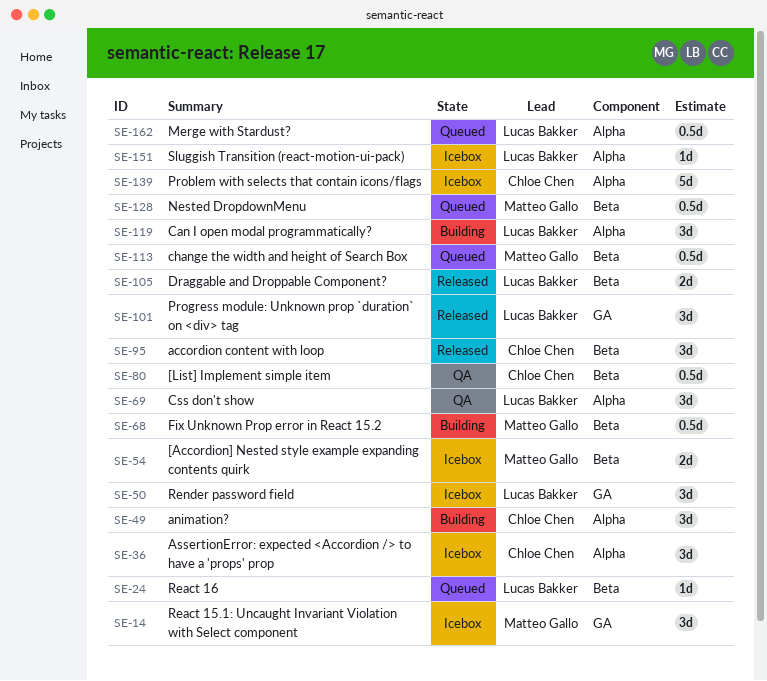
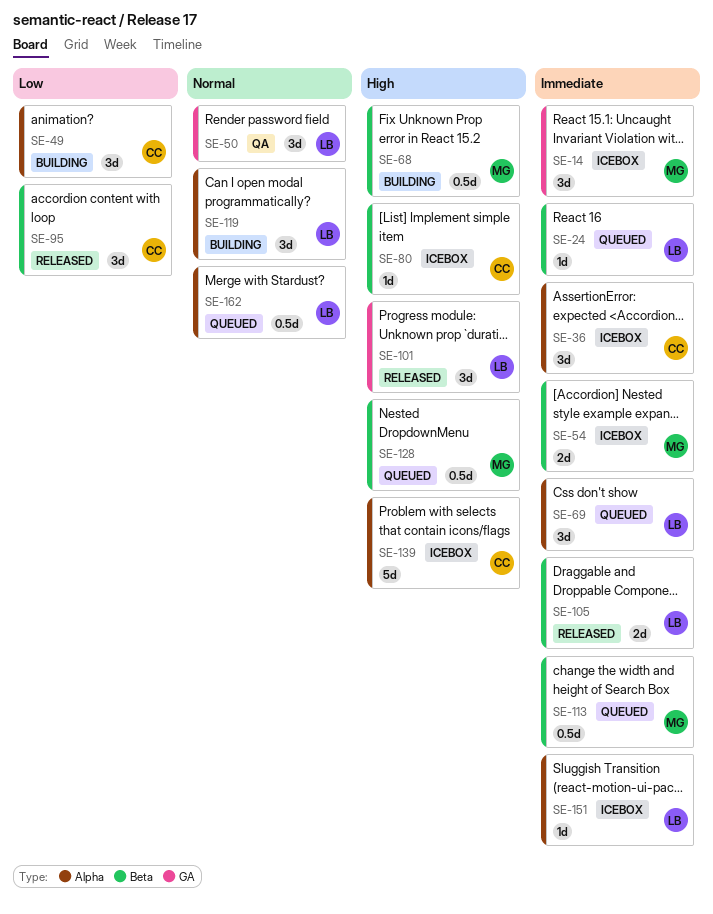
SE-50, status: Icebox -> QA
SE-69, status: QA -> Queued
SE-80, status: QA -> Icebox
SE-80, estimate: 0.5d -> 1d

